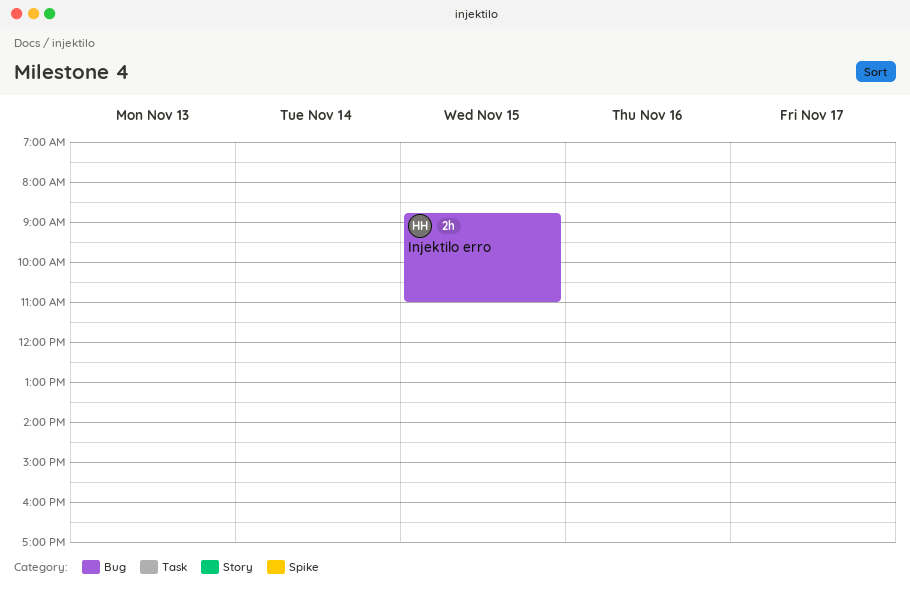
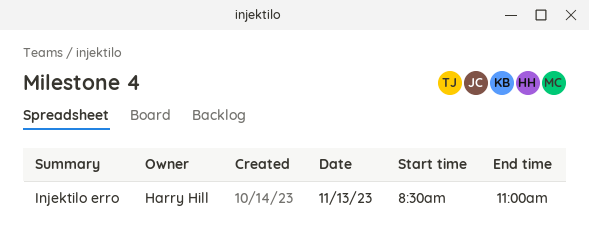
Injektilo erro, day: Nov 15 -> Nov 13
Injektilo erro, begins: 08:45 -> 08:30

